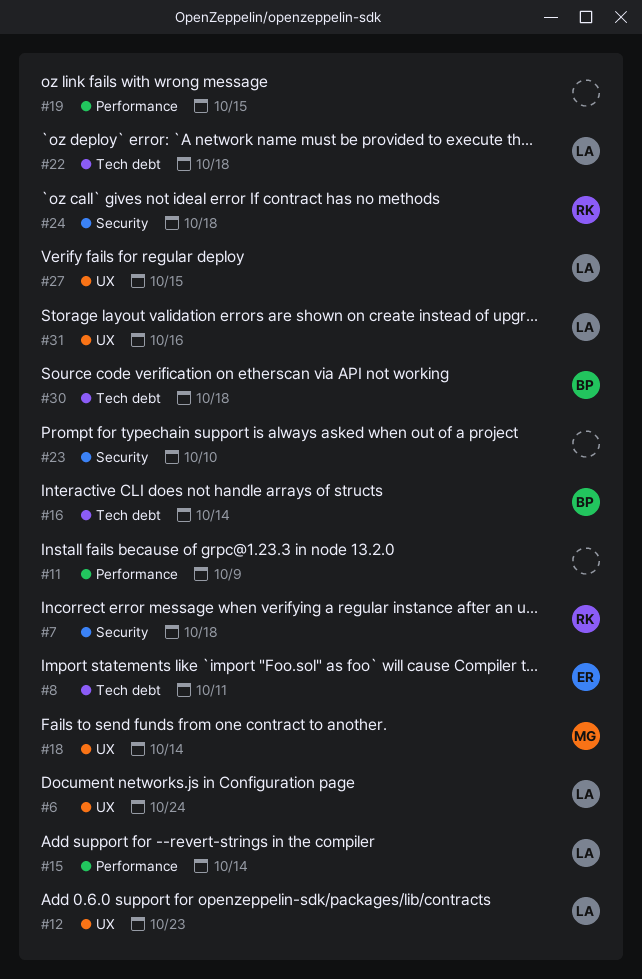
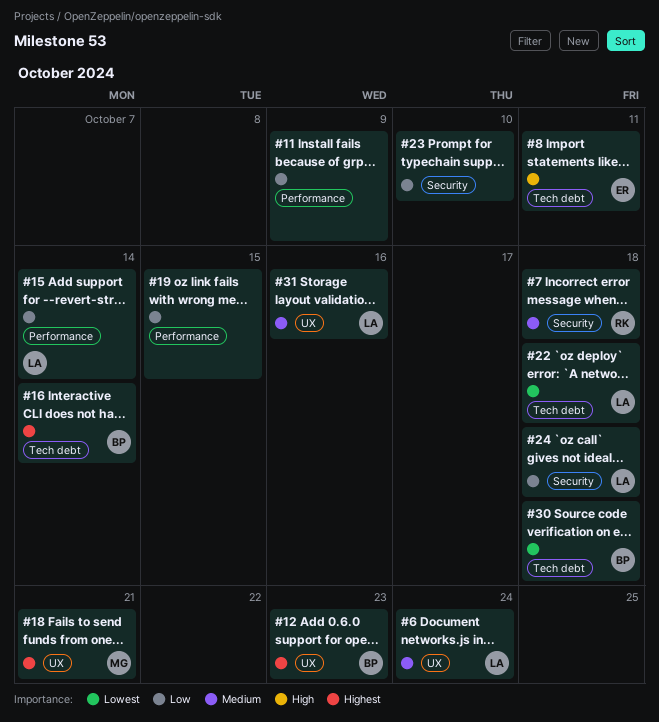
#12, owner: LA -> BP
#18, due: Oct 14 -> Oct 21
#24, owner: RK -> LA
#27: present -> none

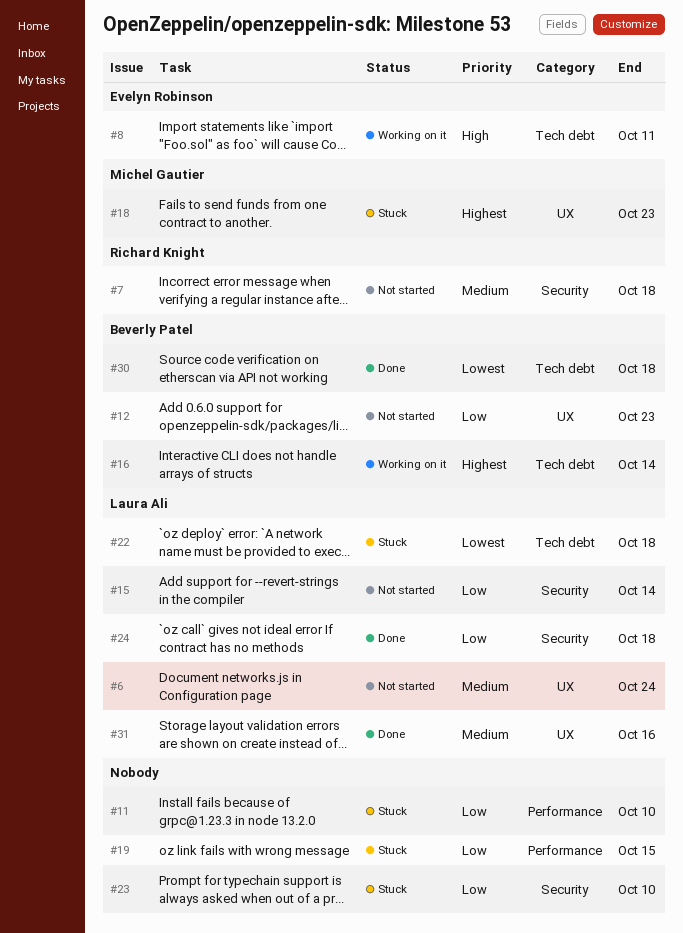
#11, due: Oct 9 -> Oct 10
#12, priority: Highest -> Low
#15, label: Performance -> Security
#18, due: Oct 21 -> Oct 23

